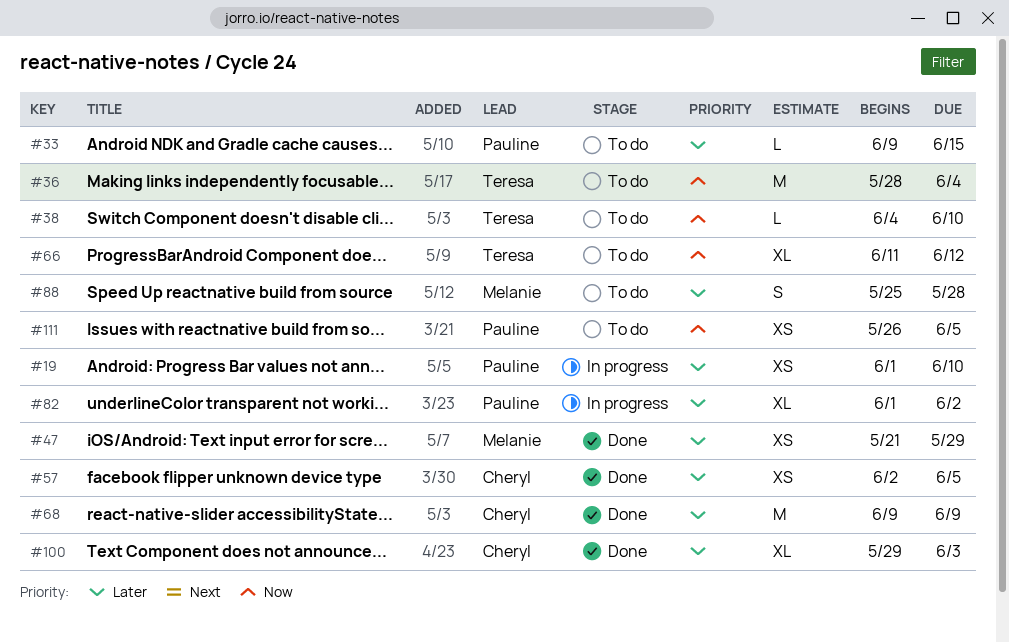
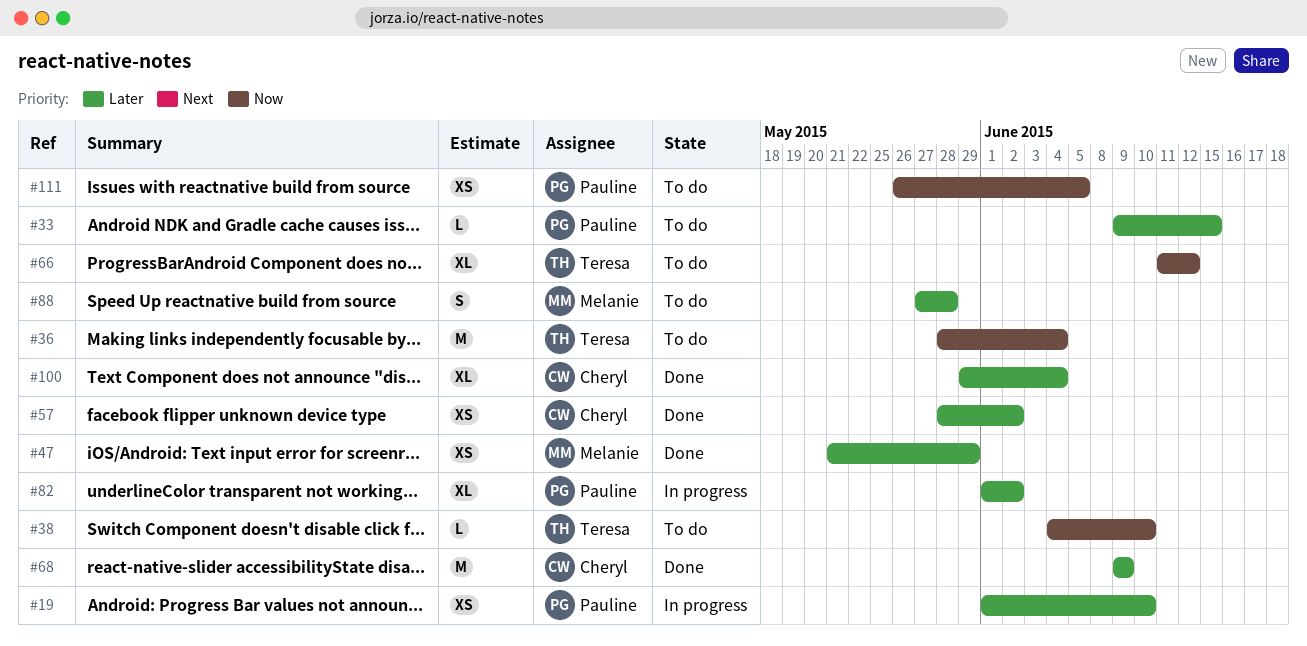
#57, start: Jun 2 -> May 28
#57, due: Jun 5 -> Jun 2
#88, start: May 25 -> May 27
#100, due: Jun 3 -> Jun 4

